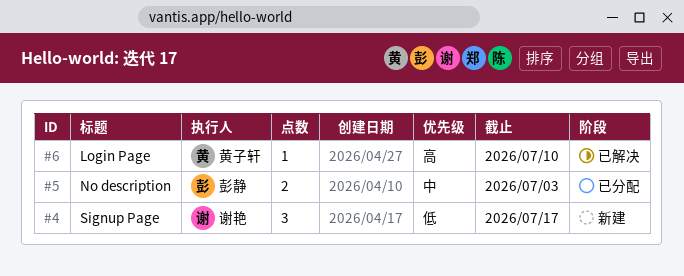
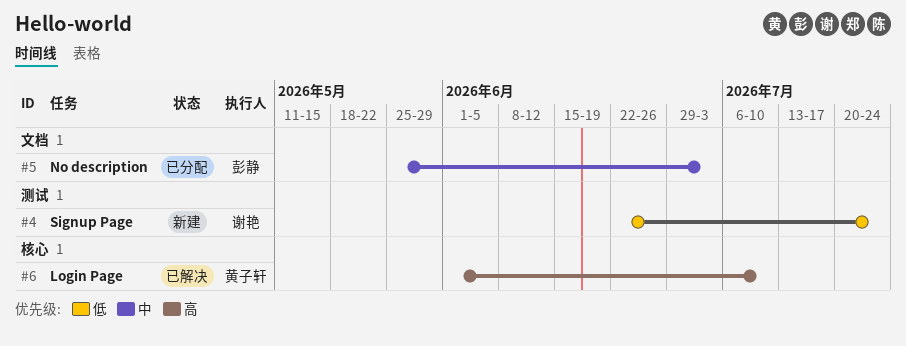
#4, due: Jul 17 -> Jul 24

